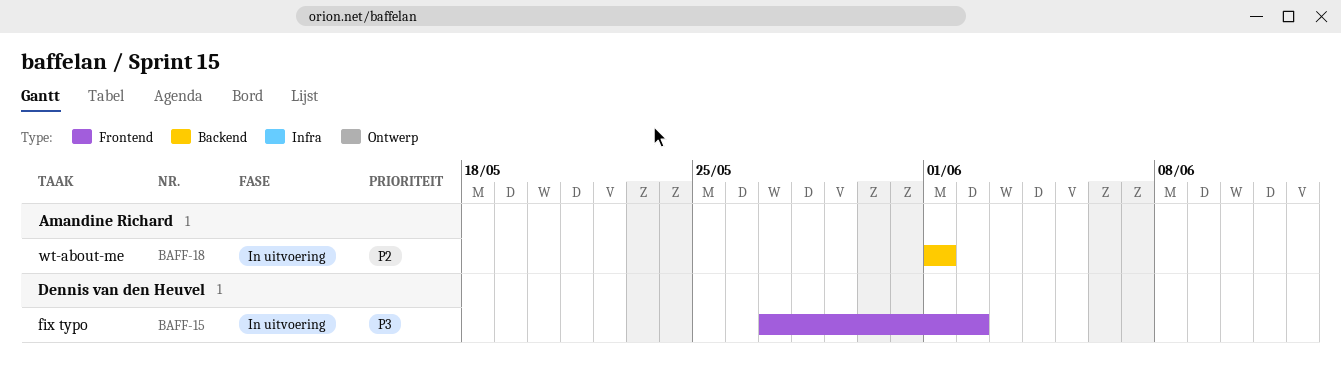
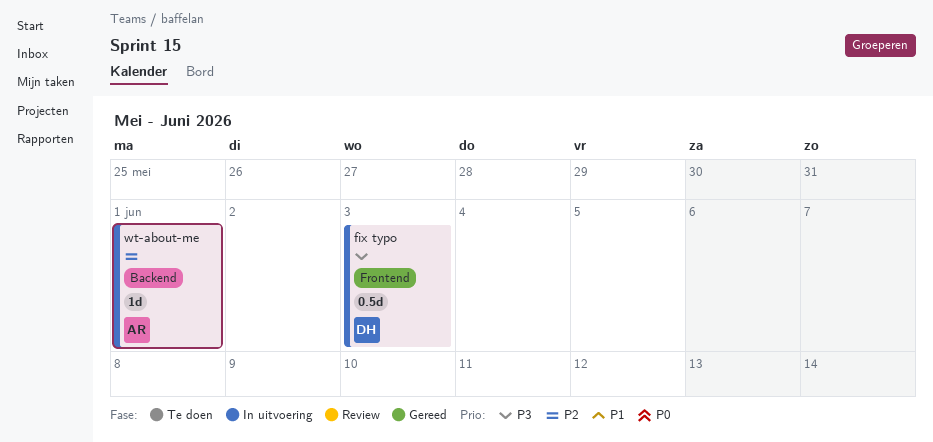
fix typo, due: Jun 2 -> Jun 3

